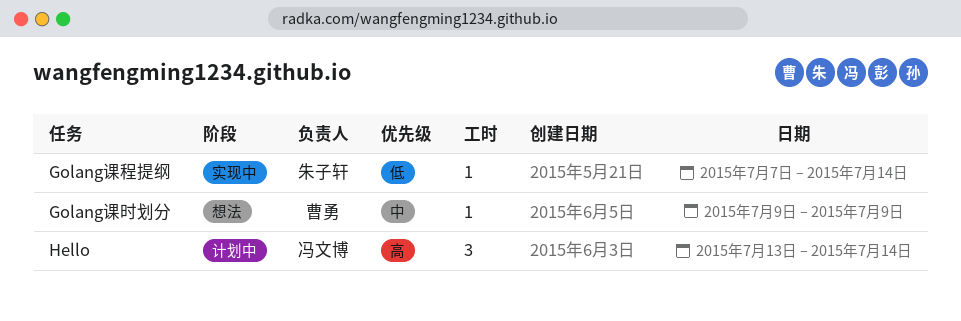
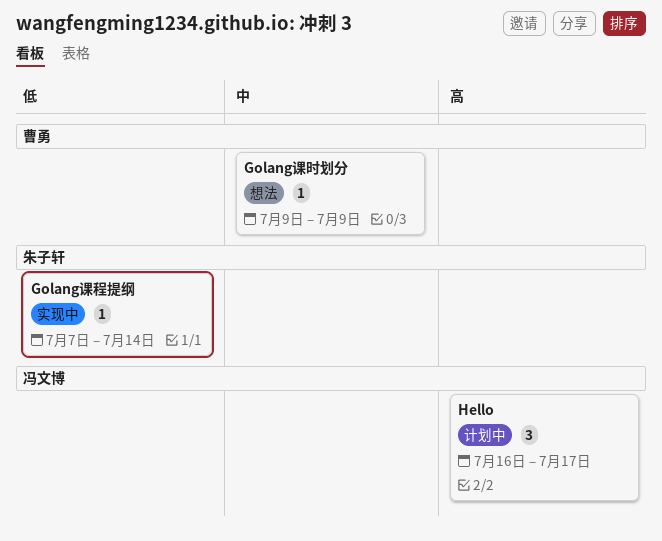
Hello, start: Jul 13 -> Jul 16
Hello, due: Jul 14 -> Jul 17

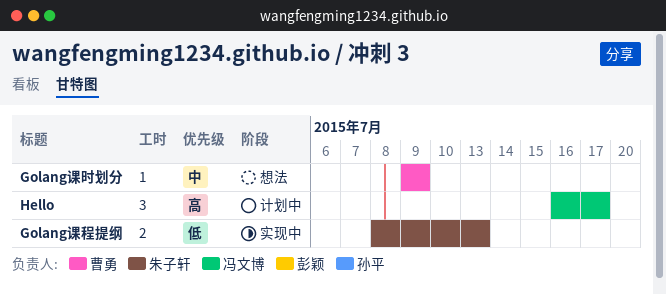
Golang课程提纲, estimate: 1 -> 2
Golang课程提纲, start: Jul 7 -> Jul 8
Golang课程提纲, due: Jul 14 -> Jul 13

